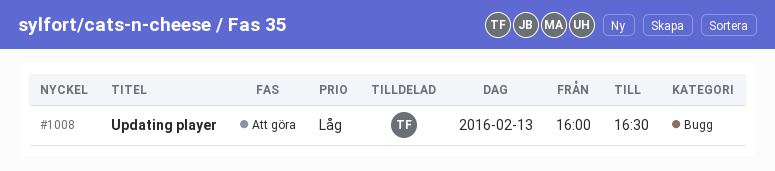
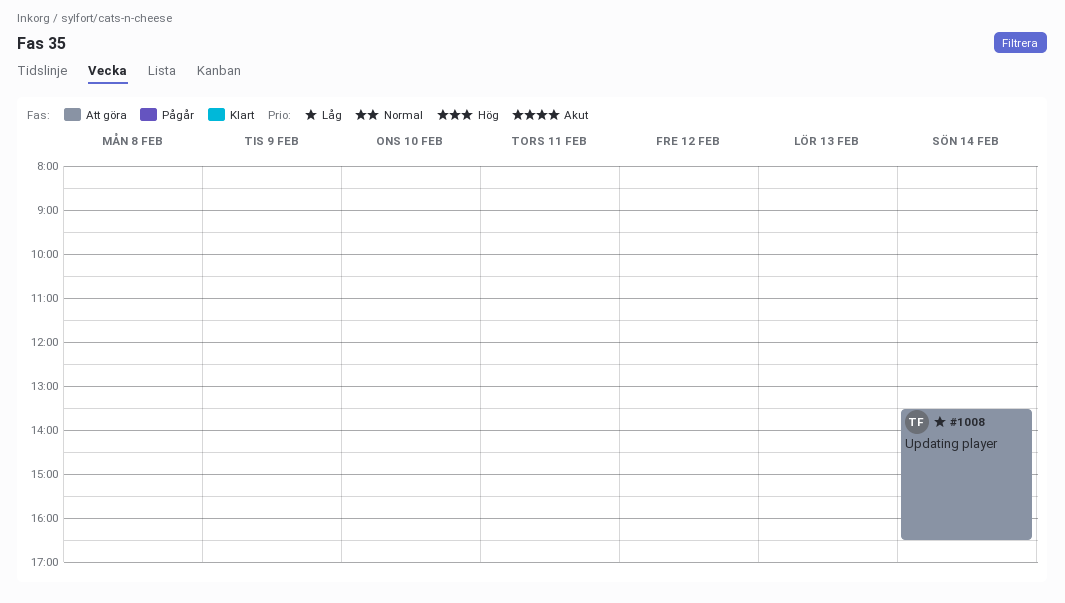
#1008, day: Feb 13 -> Feb 14
#1008, begins: 16:00 -> 13:30

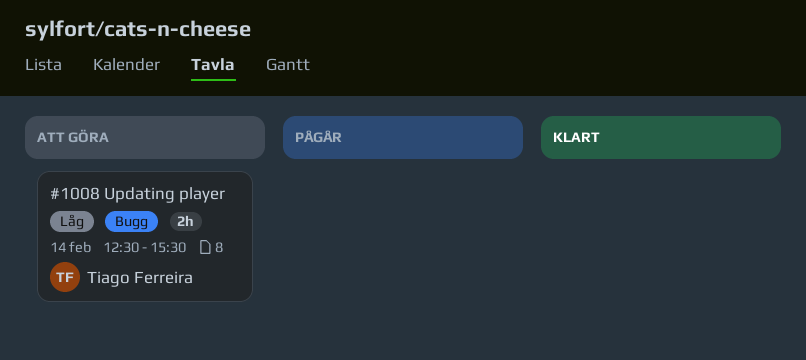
#1008, begins: 13:30 -> 12:30
#1008, ends: 16:30 -> 15:30

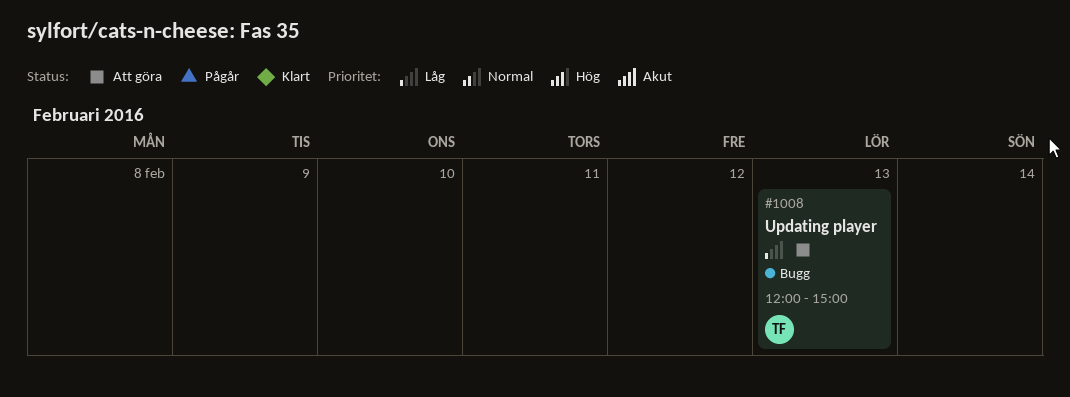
#1008, day: Feb 14 -> Feb 13
#1008, begins: 12:30 -> 12:00
#1008, ends: 15:30 -> 15:00

